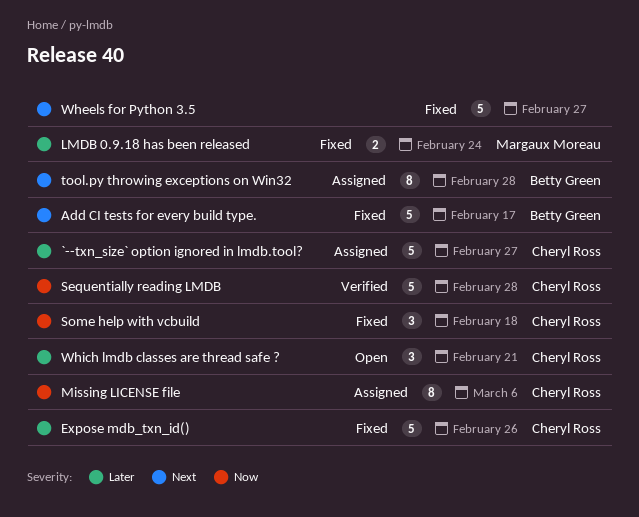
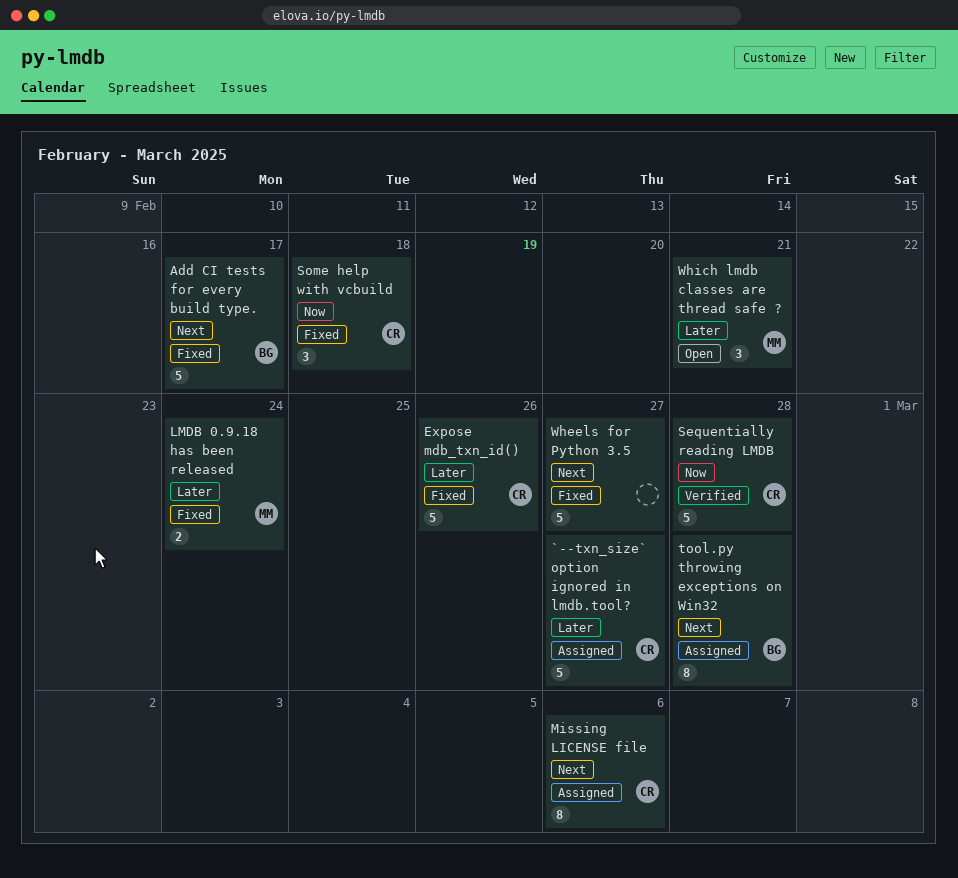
Missing LICENSE file, priority: Now -> Next
Which lmdb classes are thread safe ?, owner: Cheryl Ross -> Margaux Moreau

